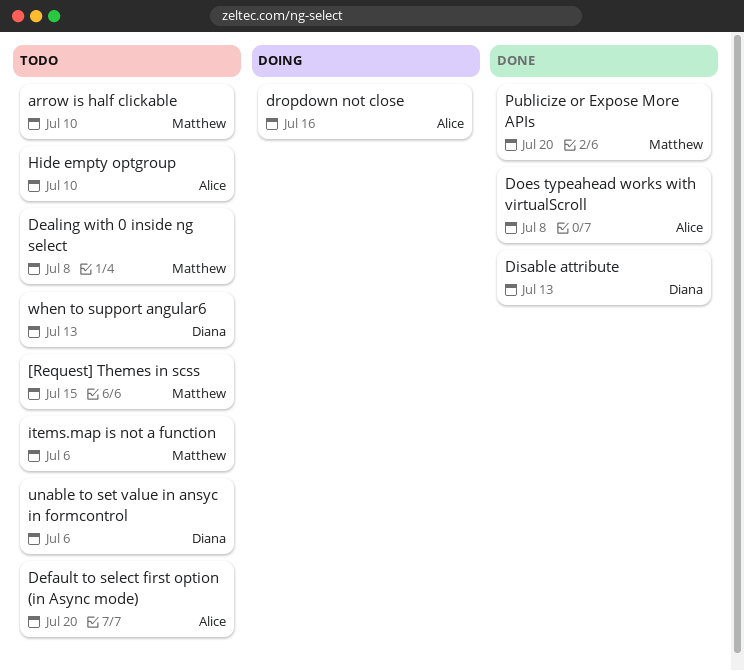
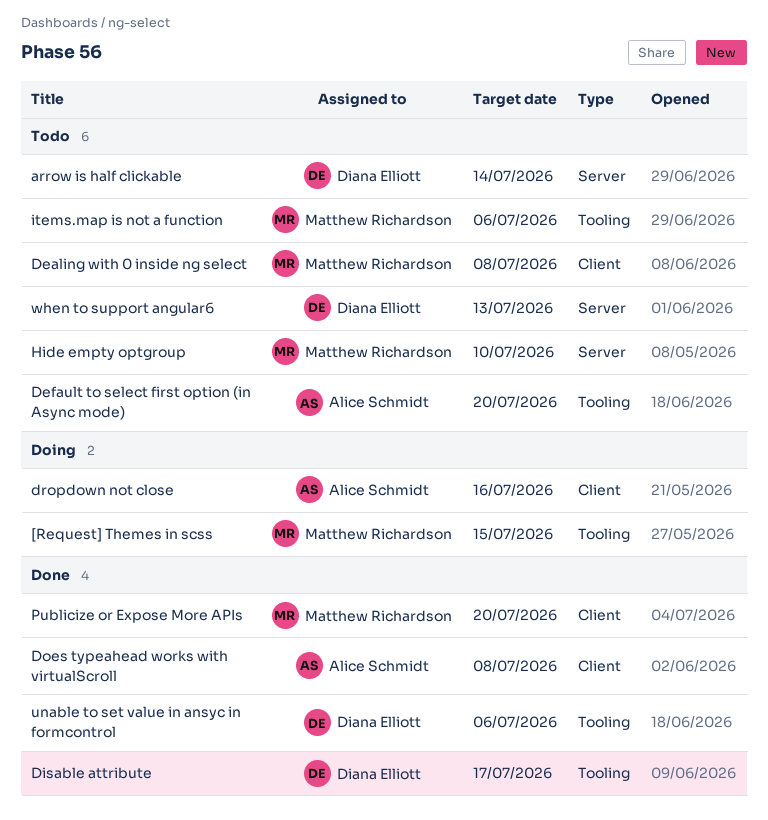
[Request] Themes in scss, status: Todo -> Doing
arrow is half clickable, owner: Matthew Richardson -> Diana Elliott
arrow is half clickable, due: Jul 10 -> Jul 14
Disable attribute, due: Jul 13 -> Jul 17
Hide empty optgroup, owner: Alice Schmidt -> Matthew Richardson
unable to set value in ansyc in formcontrol, status: Todo -> Done

